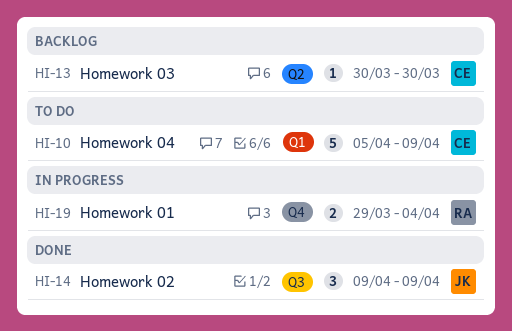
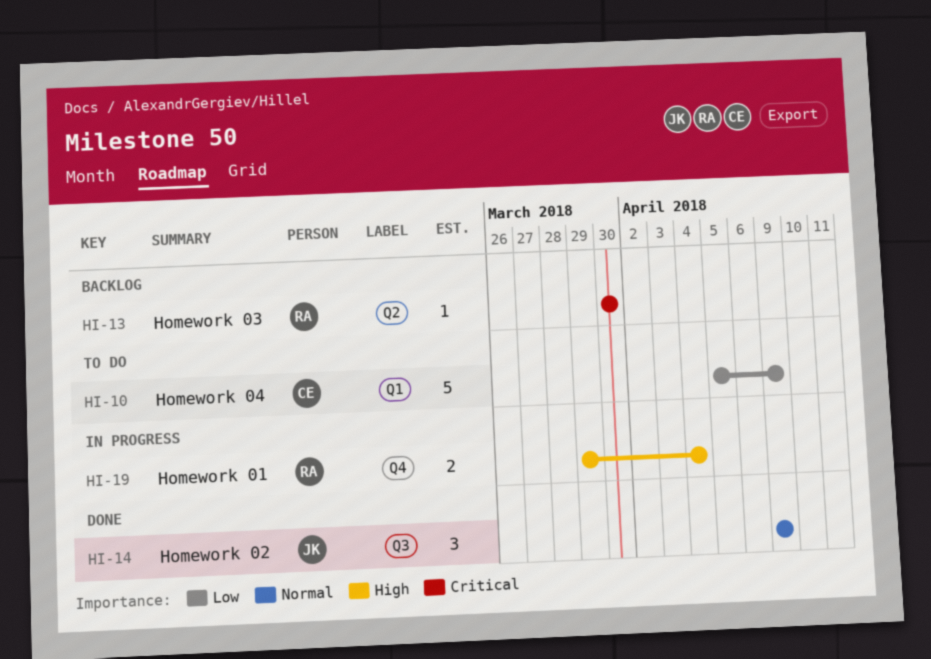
HI-13, owner: CE -> RA

